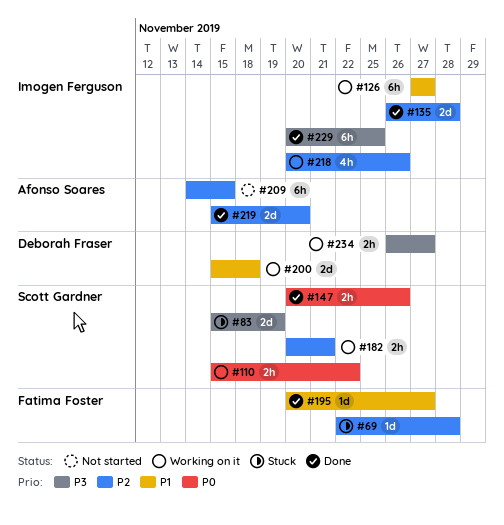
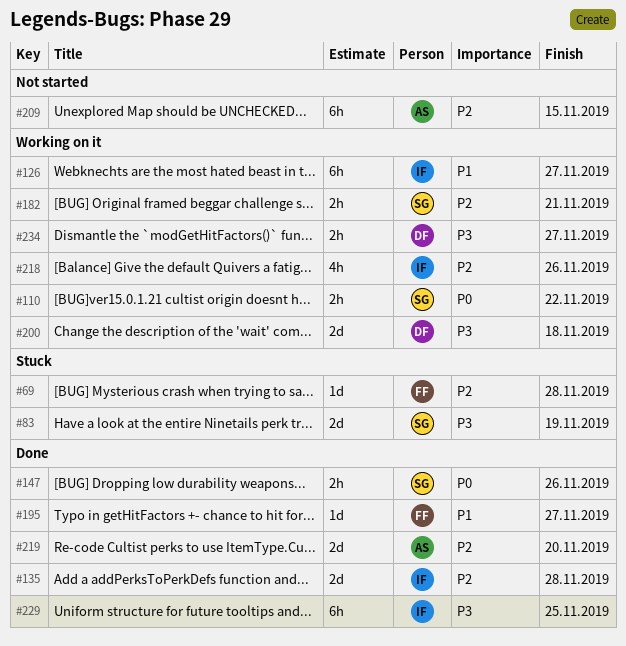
#200, priority: P1 -> P3

